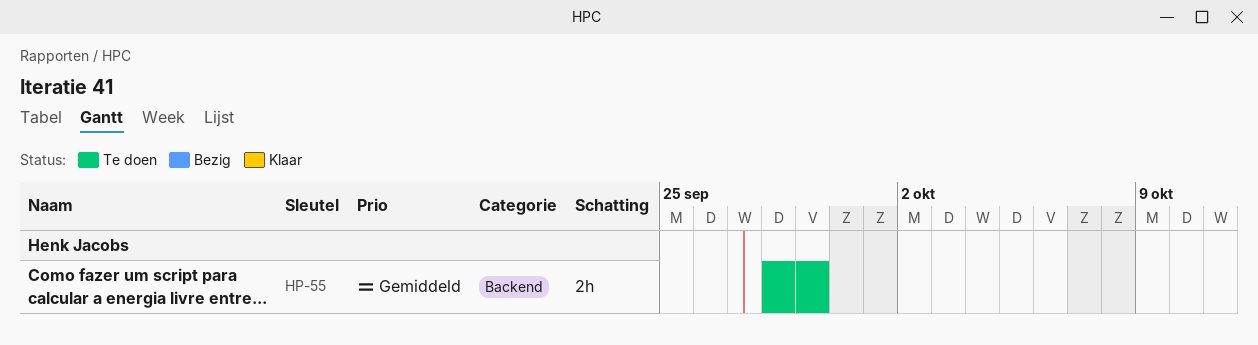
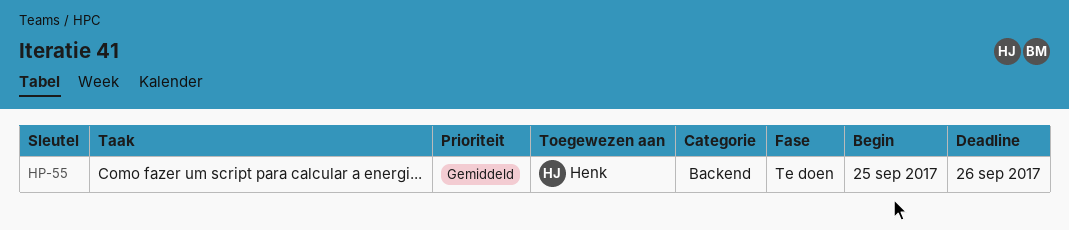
HP-55, start: Sep 28 -> Sep 25
HP-55, due: Sep 29 -> Sep 26

